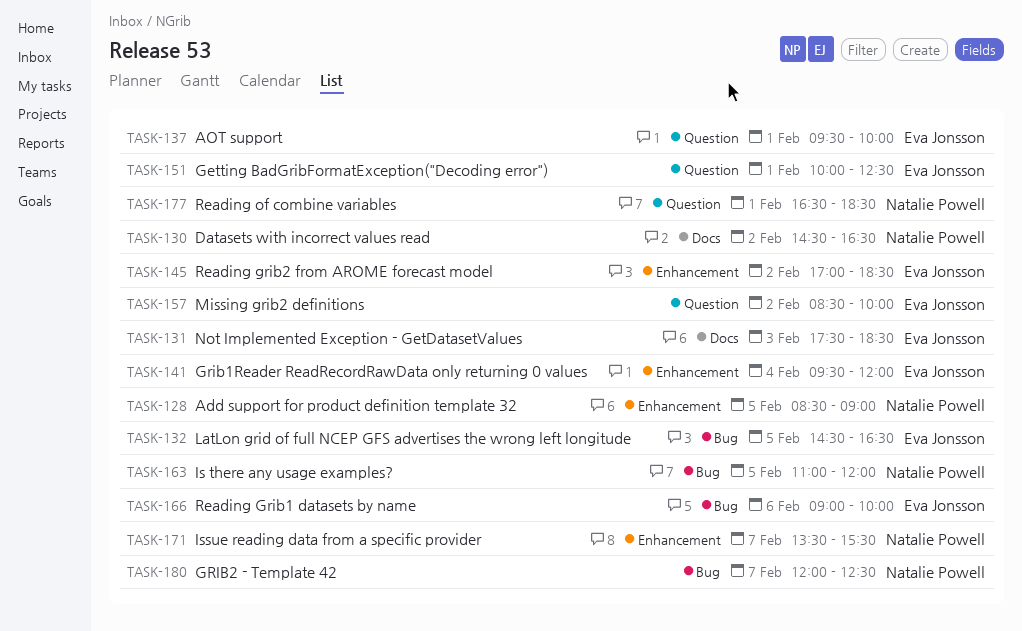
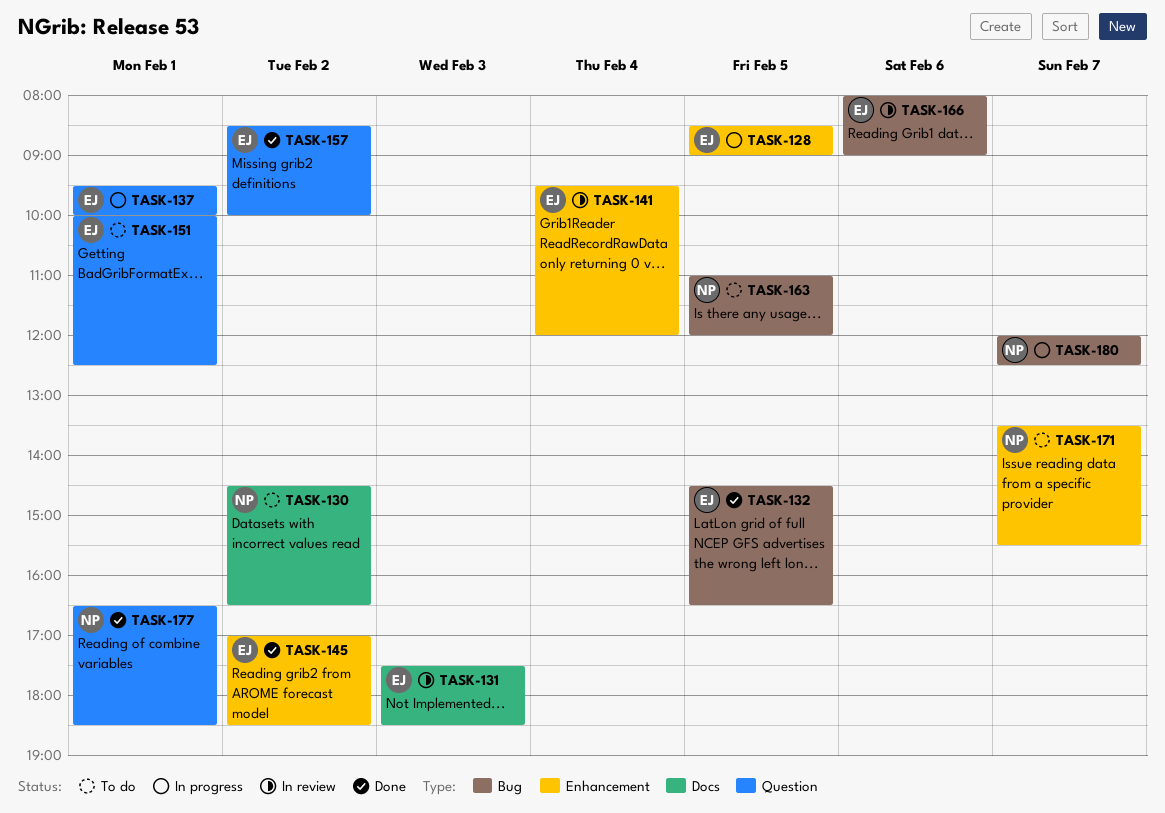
TASK-128, owner: Natalie Powell -> Eva Jonsson
TASK-166, begins: 09:00 -> 08:00
TASK-166, ends: 10:00 -> 09:00

